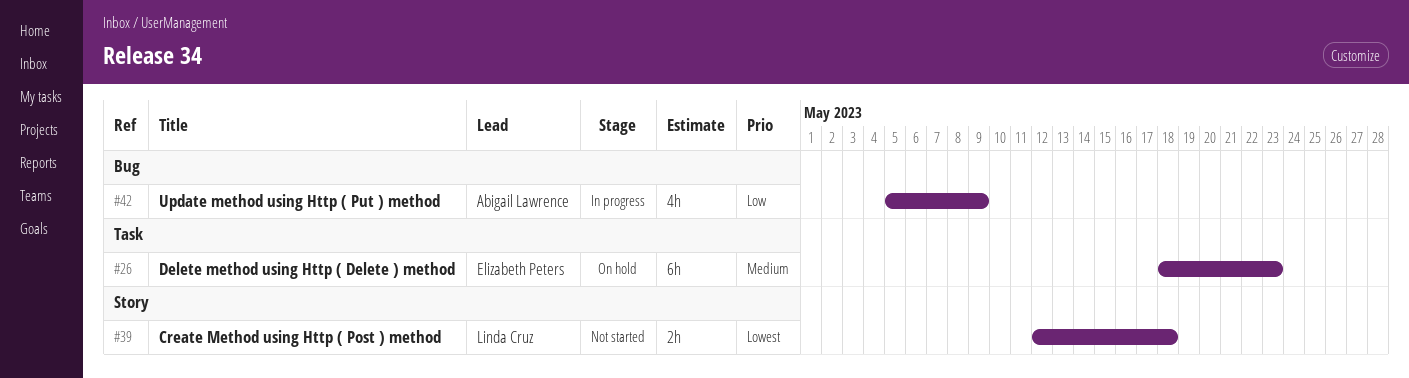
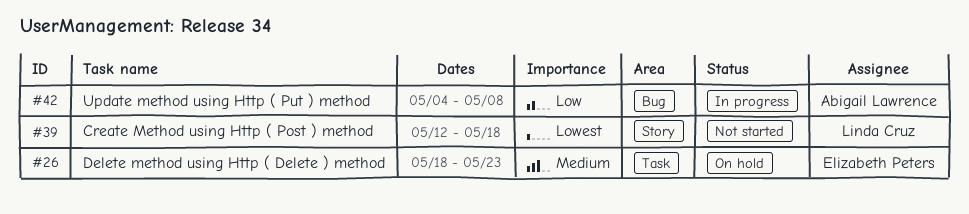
#42, start: May 5 -> May 4
#42, due: May 9 -> May 8

